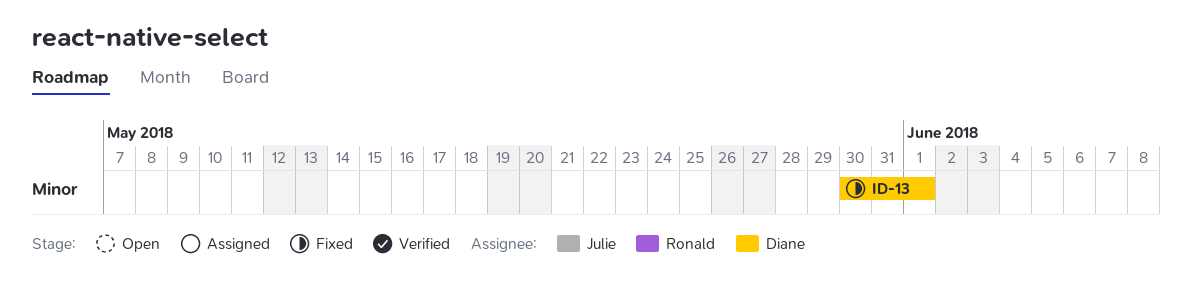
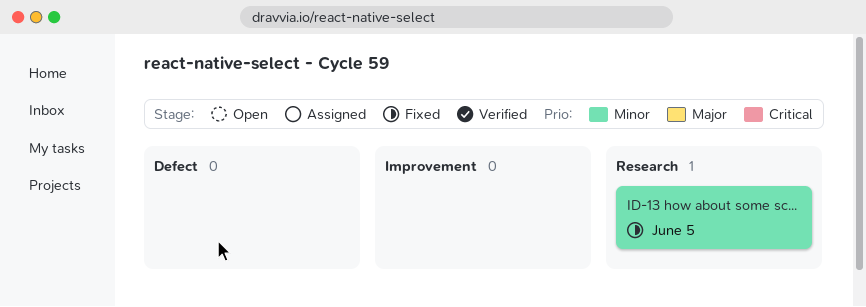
ID-13, due: Jun 1 -> Jun 5

